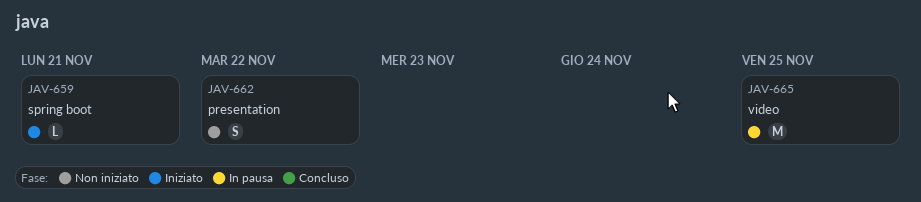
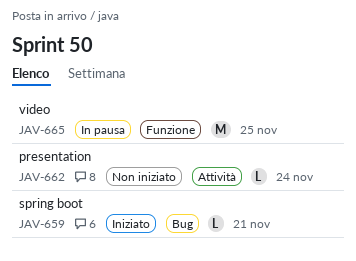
JAV-662, estimate: S -> L
JAV-662, due: Nov 22 -> Nov 24

